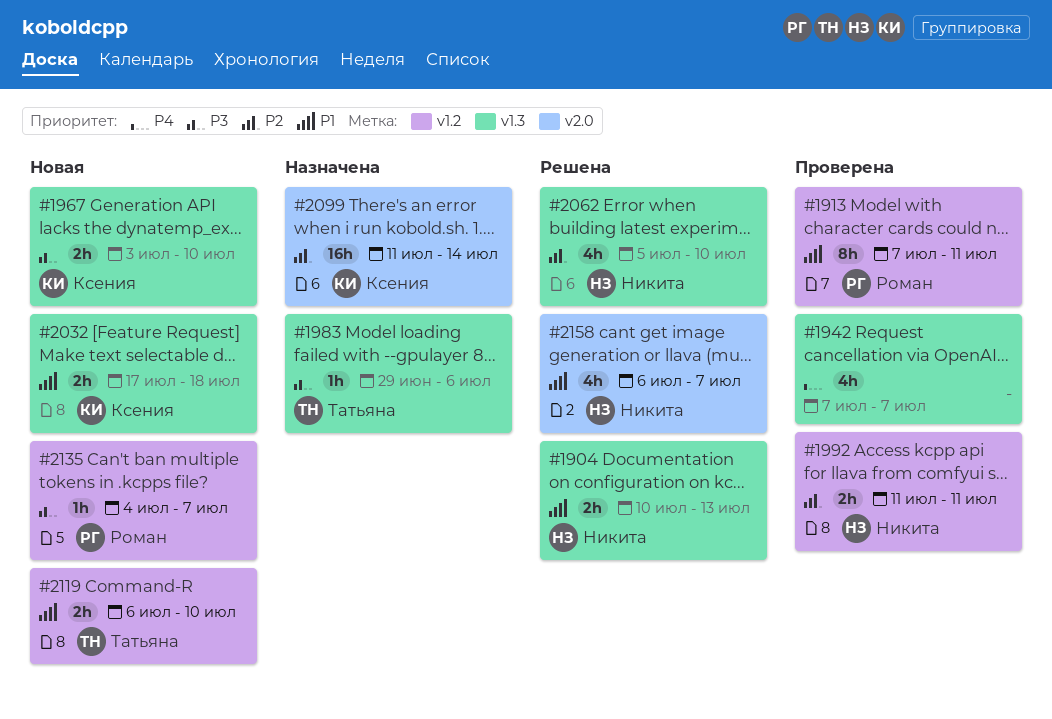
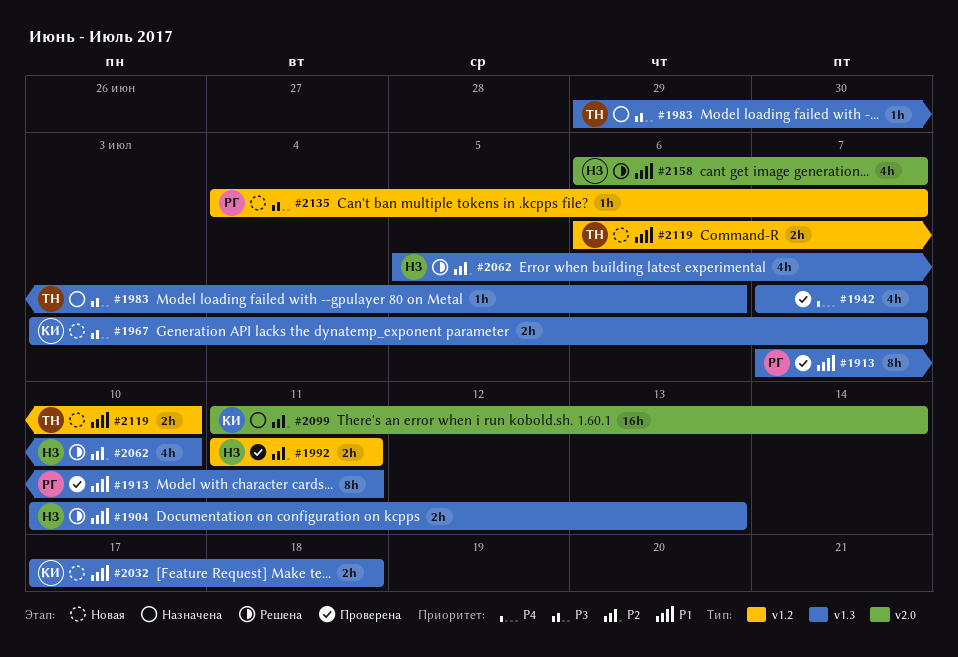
#1913, label: v1.2 -> v1.3
#1967, due: Jul 10 -> Jul 7

